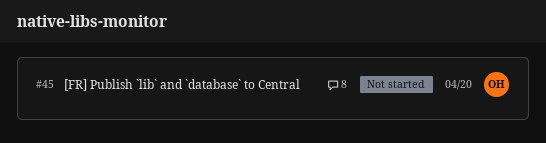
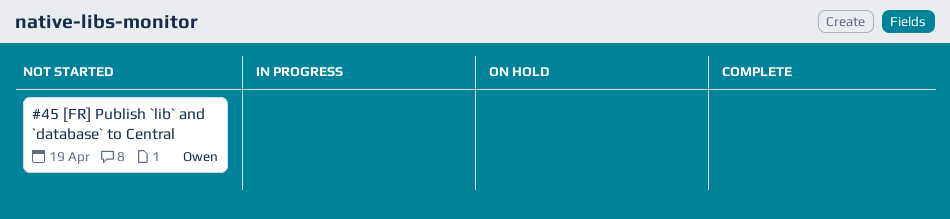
#45, due: Apr 20 -> Apr 19

